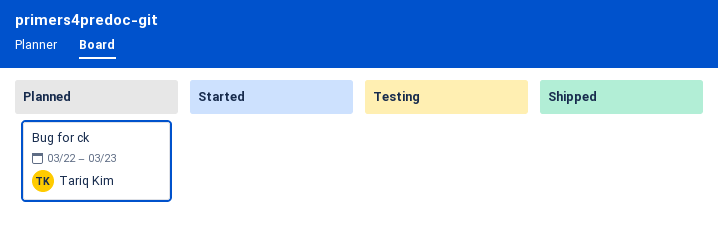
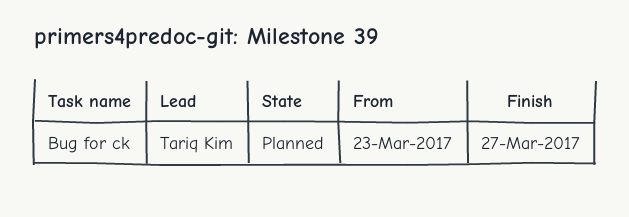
Bug for ck, start: Mar 22 -> Mar 23
Bug for ck, due: Mar 23 -> Mar 27

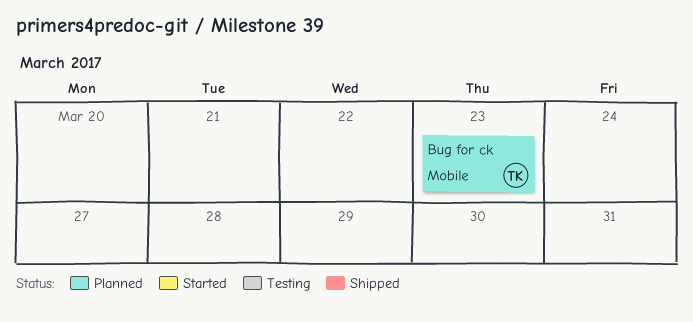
Bug for ck, due: Mar 27 -> Mar 23

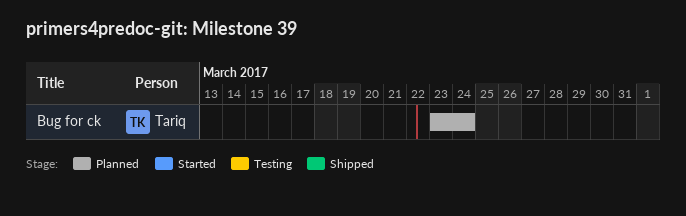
Bug for ck, due: Mar 23 -> Mar 24

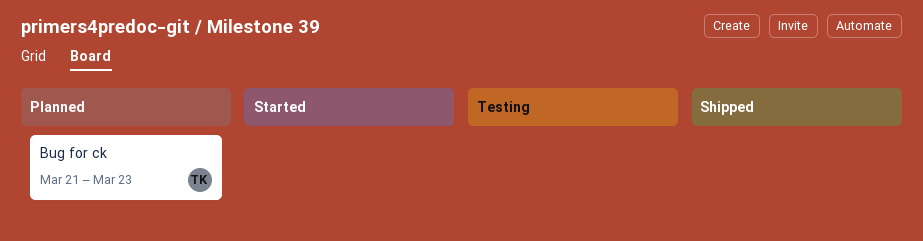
Bug for ck, start: Mar 23 -> Mar 21
Bug for ck, due: Mar 24 -> Mar 23

